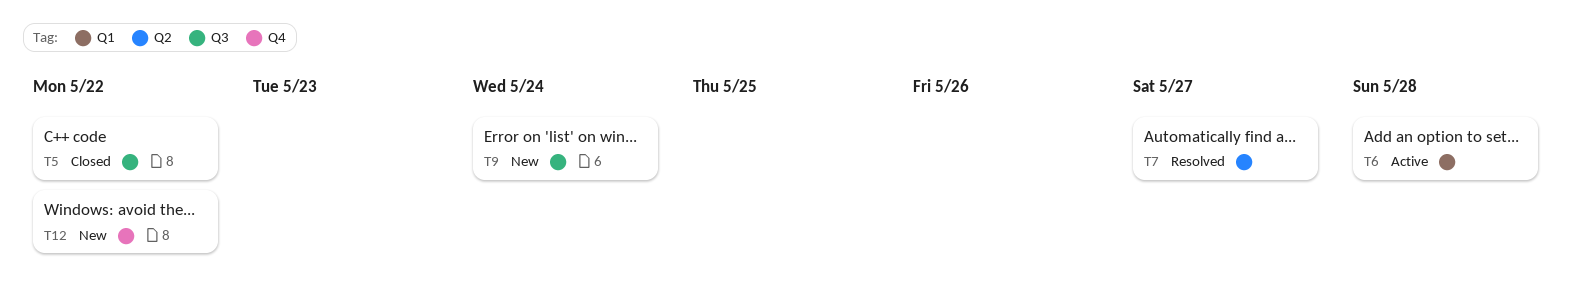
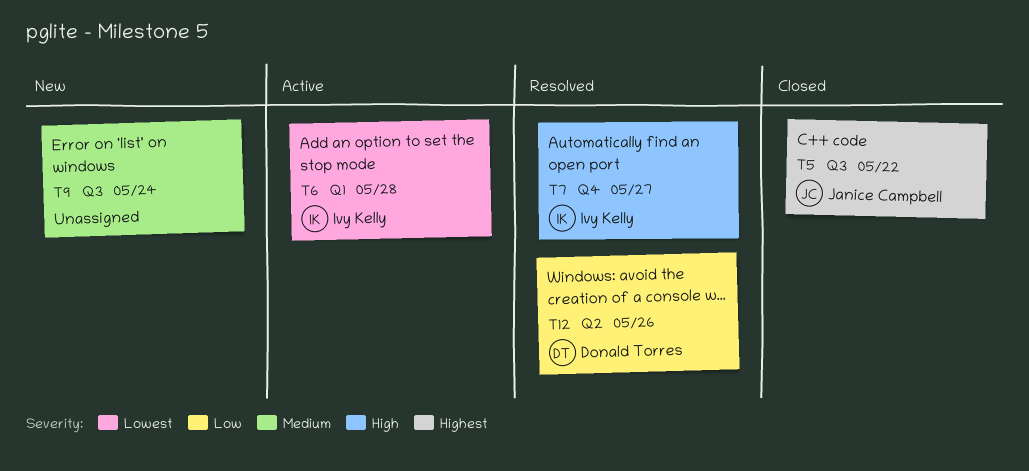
T7, label: Q2 -> Q4
T12, status: New -> Resolved
T12, label: Q4 -> Q2
T12, due: May 22 -> May 26

